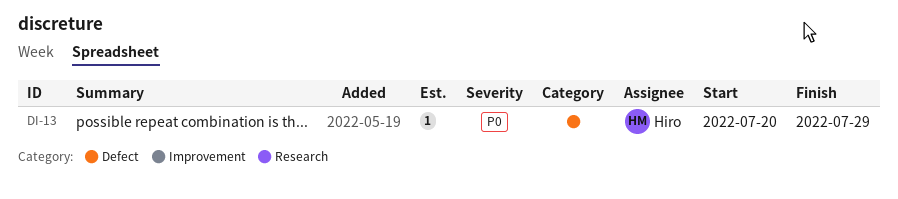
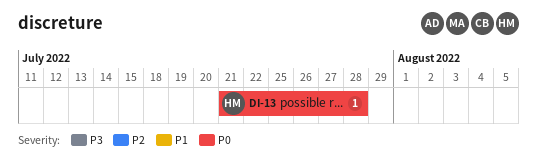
DI-13, start: Jul 20 -> Jul 21
DI-13, due: Jul 29 -> Jul 28

